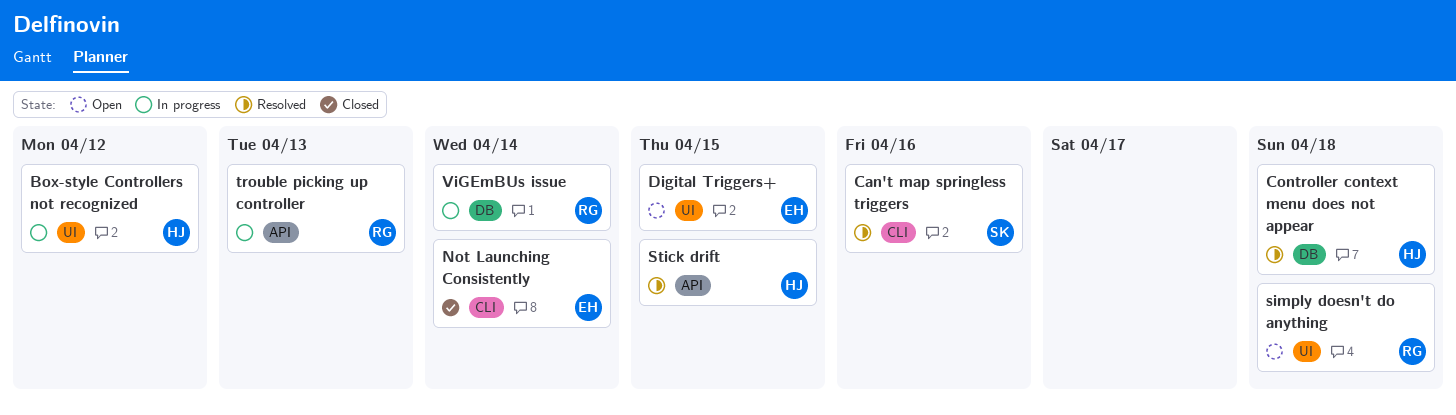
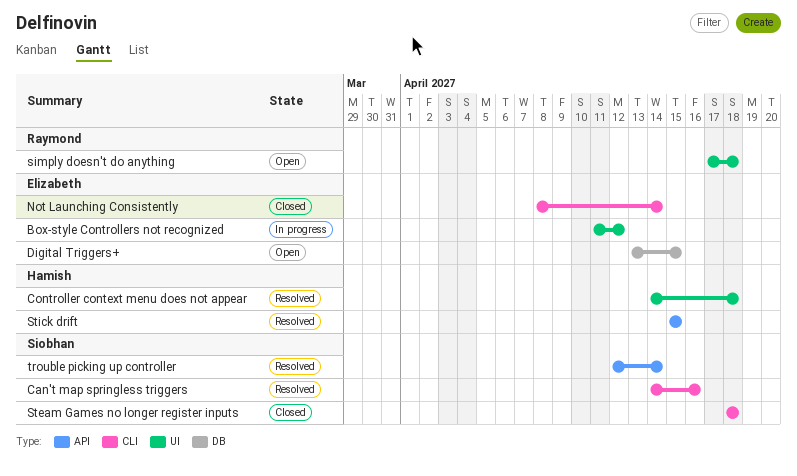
Box-style Controllers not recognized, owner: Hamish -> Elizabeth
Controller context menu does not appear, label: DB -> UI
Digital Triggers+, label: UI -> DB
Steam Games no longer register inputs: none -> present
trouble picking up controller, status: In progress -> Resolved
trouble picking up controller, owner: Raymond -> Siobhan
trouble picking up controller, due: Apr 13 -> Apr 14
ViGEmBUs issue: present -> none

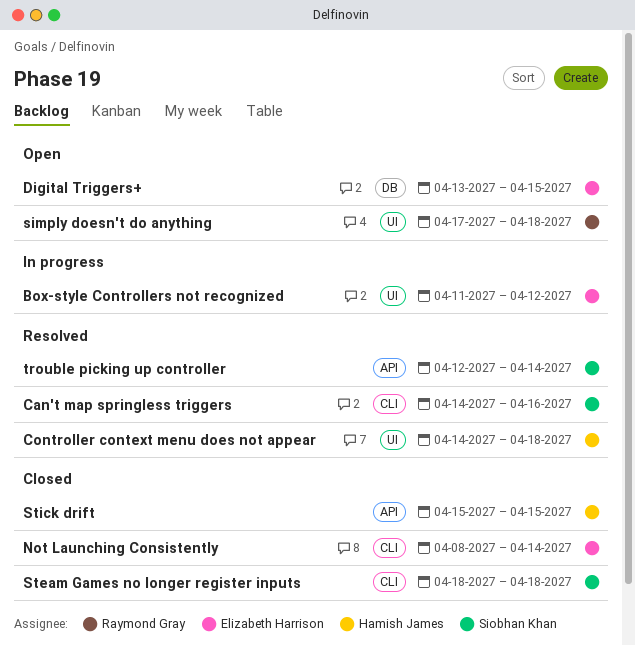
Stick drift, status: Resolved -> Closed

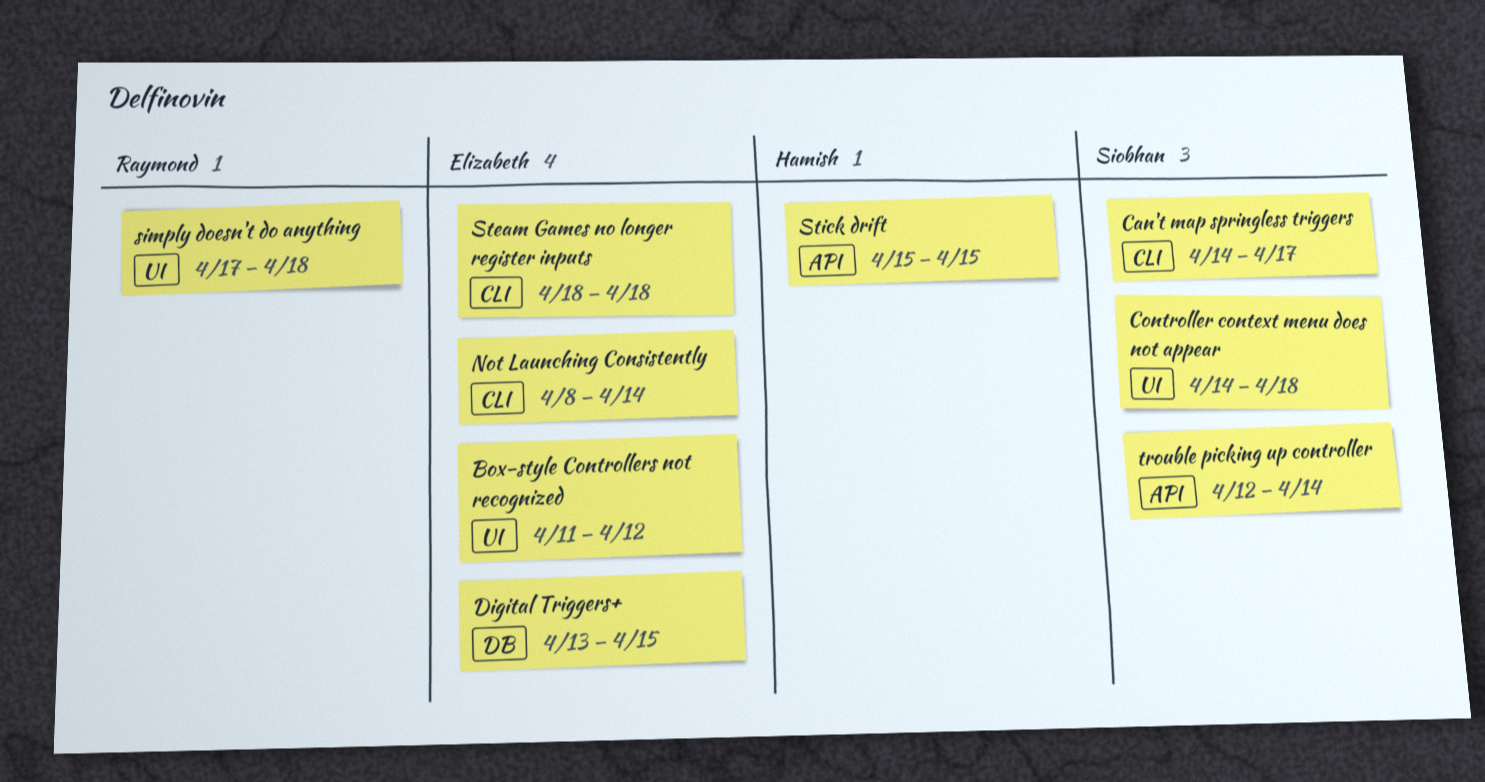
Can't map springless triggers, due: Apr 16 -> Apr 17
Controller context menu does not appear, owner: Hamish James -> Siobhan Khan
Steam Games no longer register inputs, owner: Siobhan Khan -> Elizabeth Harrison

